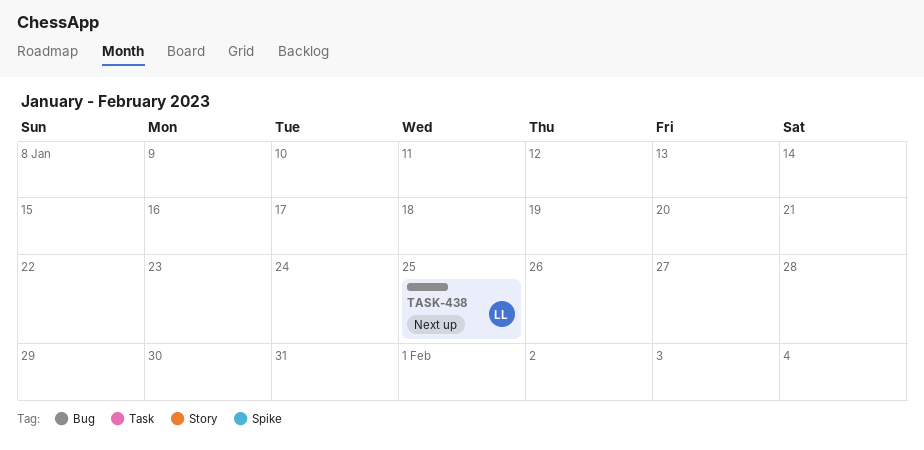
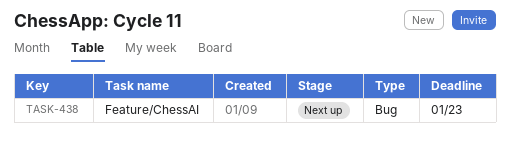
TASK-438, due: Jan 25 -> Jan 23

